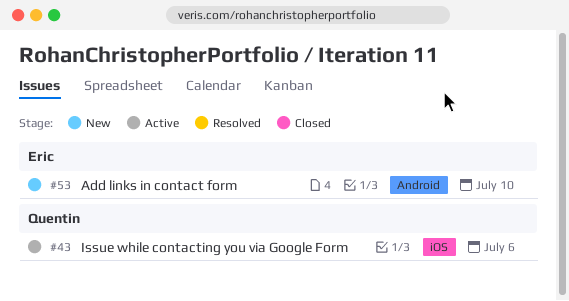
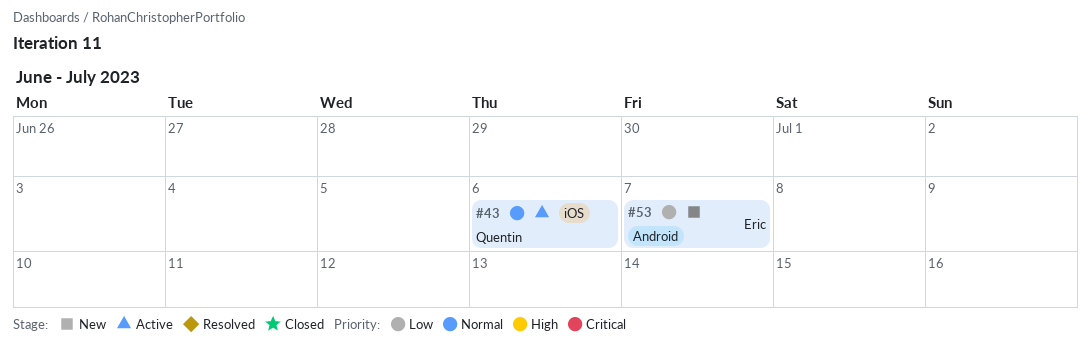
#53, due: Jul 10 -> Jul 7

